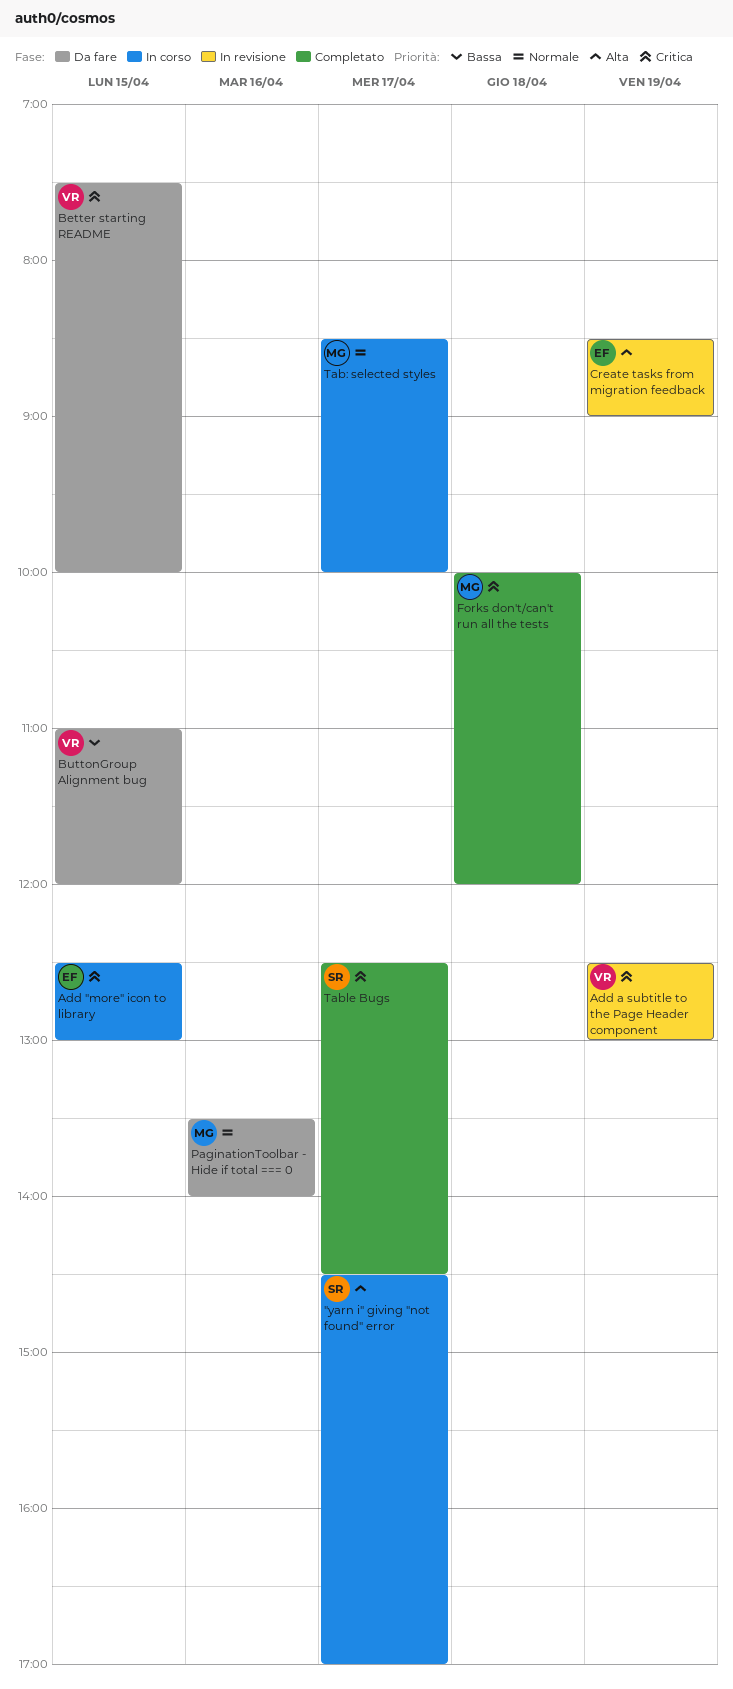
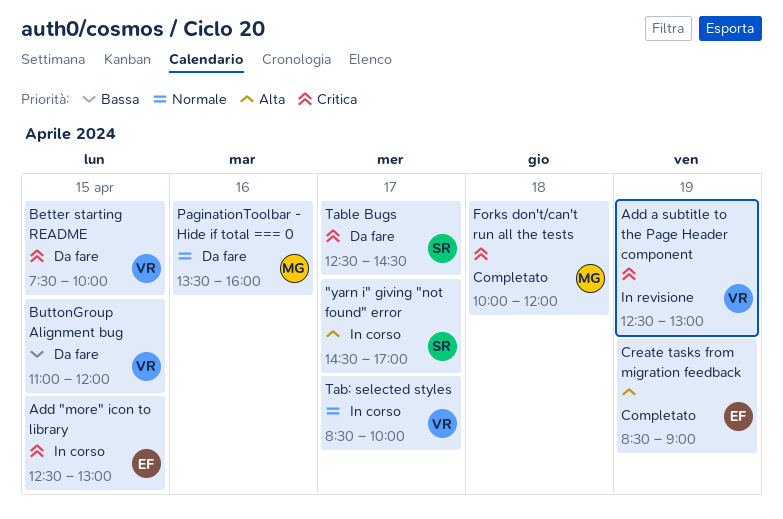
Create tasks from migration feedback, status: In revisione -> Completato
PaginationToolbar - Hide if total === 0, ends: 14:00 -> 16:00
Tab: selected styles, owner: MG -> VR
Table Bugs, status: Completato -> Da fare

